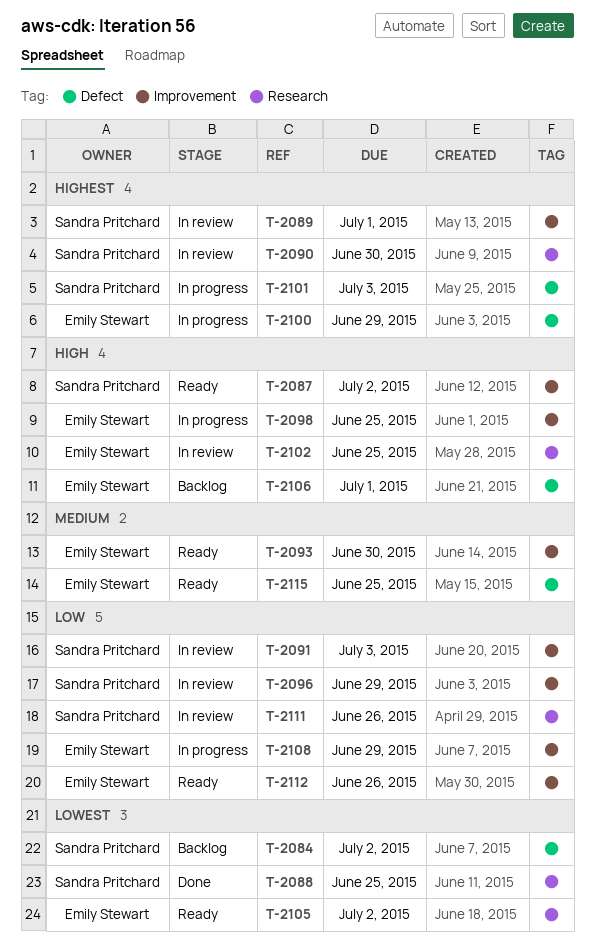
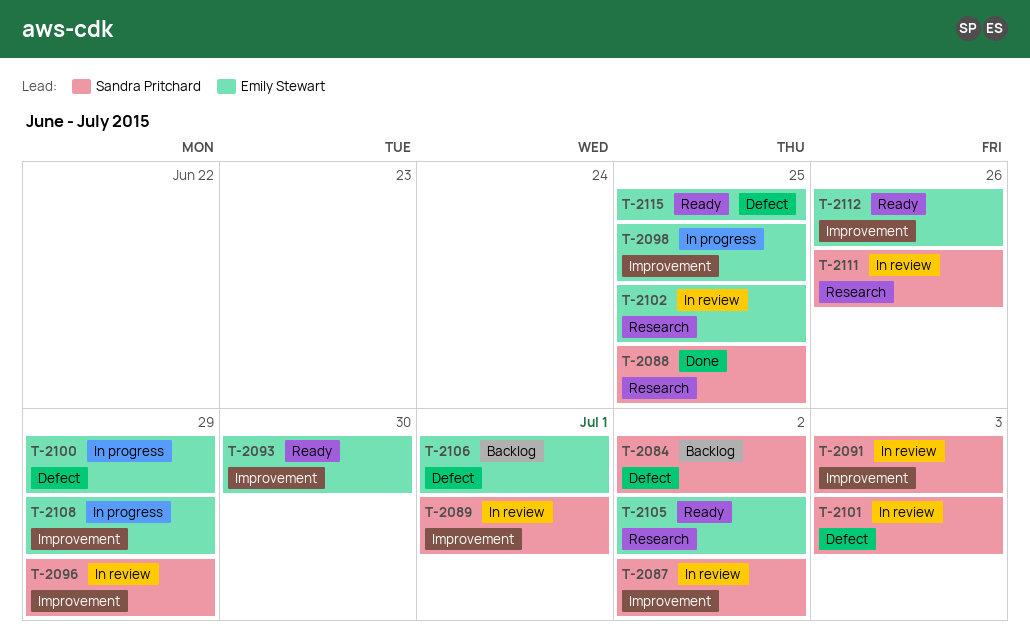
T-2087, status: Ready -> In review
T-2090: present -> none
T-2101, status: In progress -> In review

